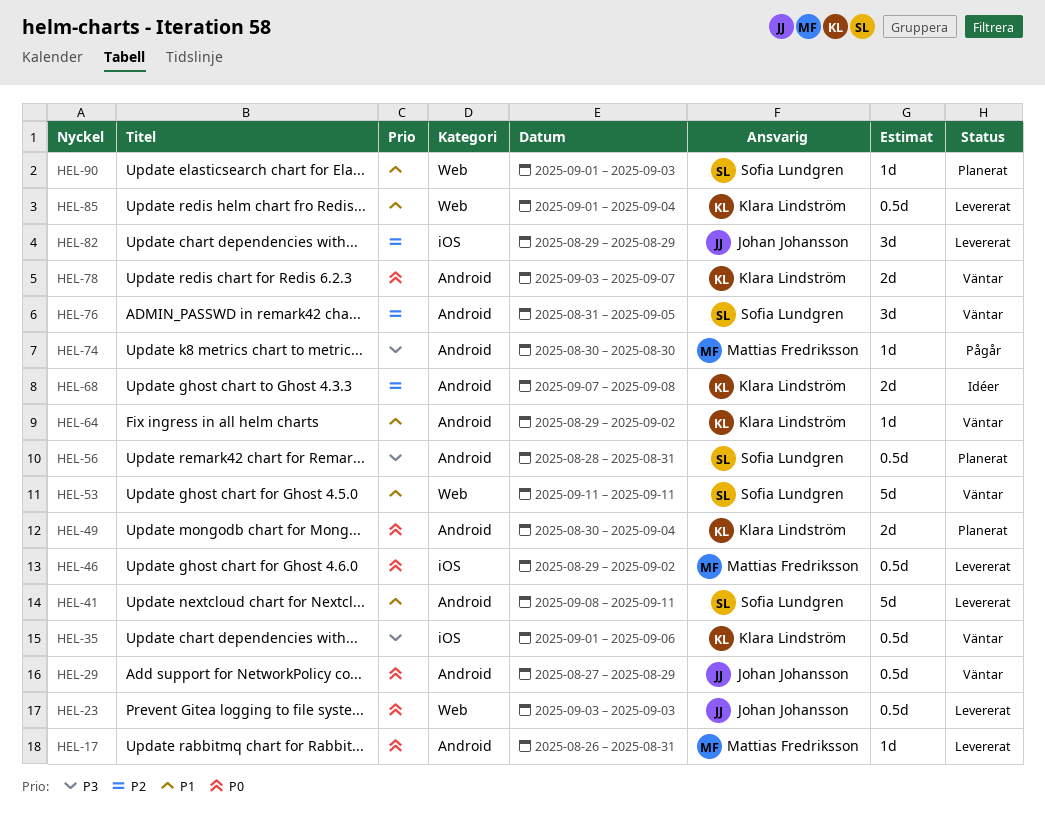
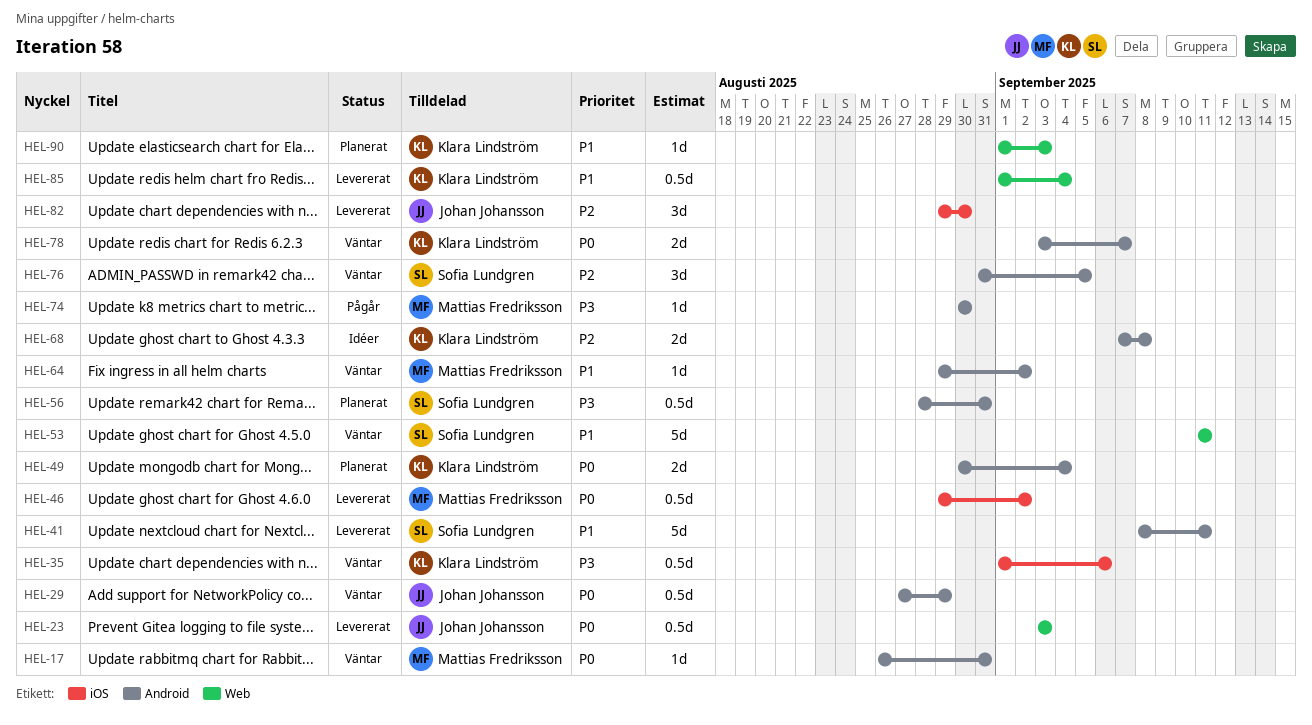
HEL-17, status: Levererat -> Väntar
HEL-64, owner: Klara Lindström -> Mattias Fredriksson
HEL-82, due: Aug 29 -> Aug 30
HEL-90, owner: Sofia Lundgren -> Klara Lindström

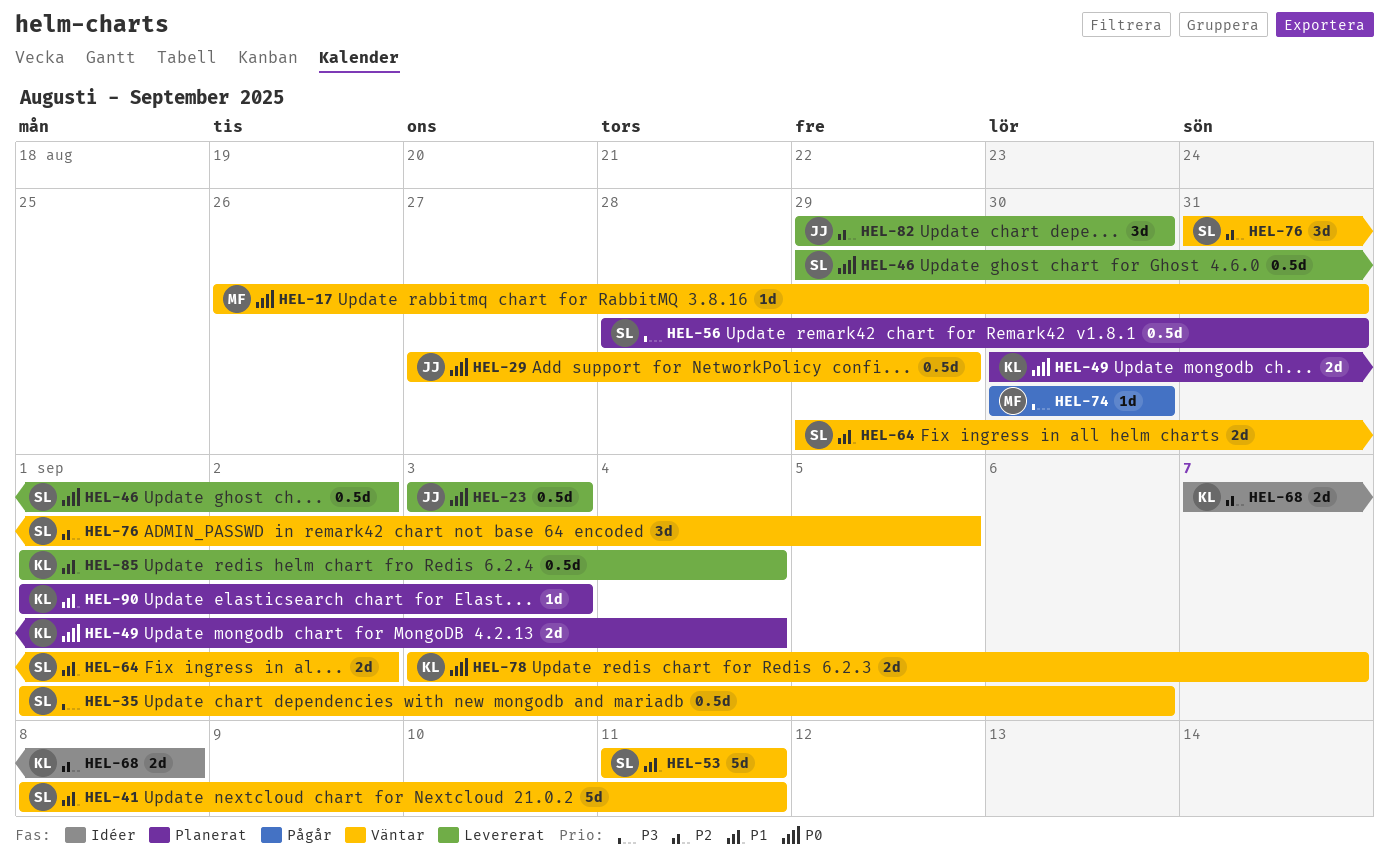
HEL-35, owner: Klara Lindström -> Sofia Lundgren
HEL-41, status: Levererat -> Väntar
HEL-46, owner: Mattias Fredriksson -> Sofia Lundgren
HEL-64, owner: Mattias Fredriksson -> Sofia Lundgren
HEL-64, estimate: 1d -> 2d

